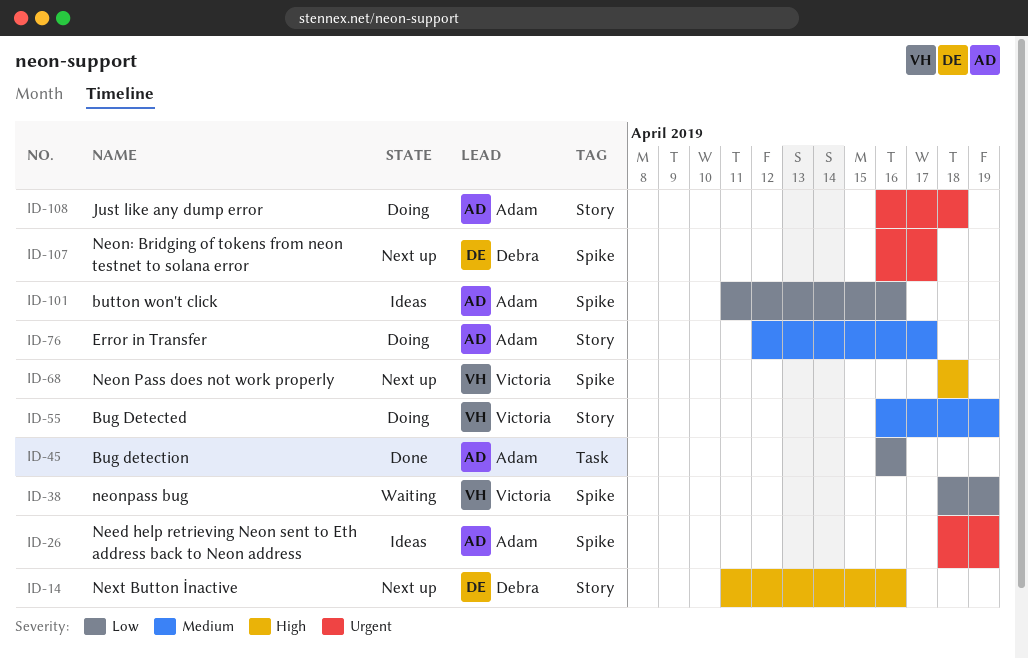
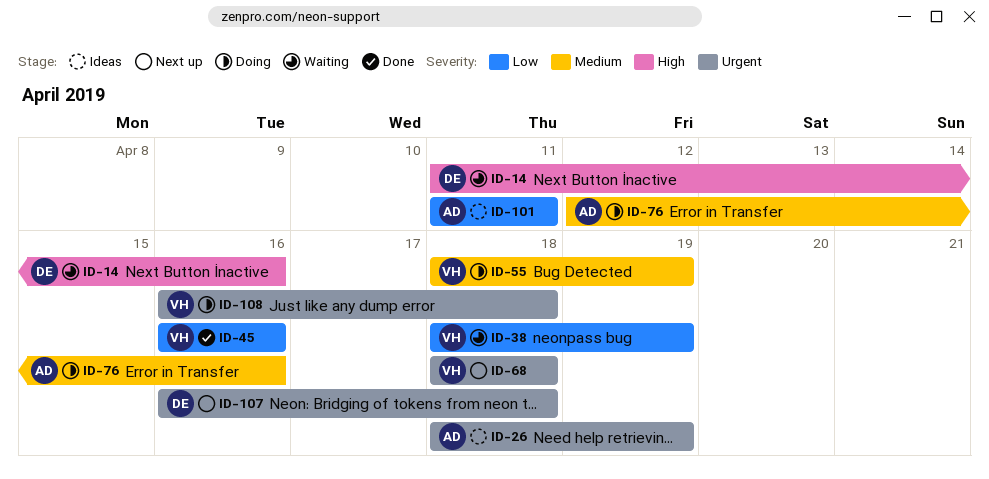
ID-14, status: Next up -> Waiting
ID-45, owner: Adam -> Victoria
ID-55, start: Apr 16 -> Apr 18
ID-68, priority: High -> Urgent
ID-76, due: Apr 17 -> Apr 16
ID-101, due: Apr 16 -> Apr 11
ID-107, due: Apr 17 -> Apr 18
ID-108, owner: Adam -> Victoria

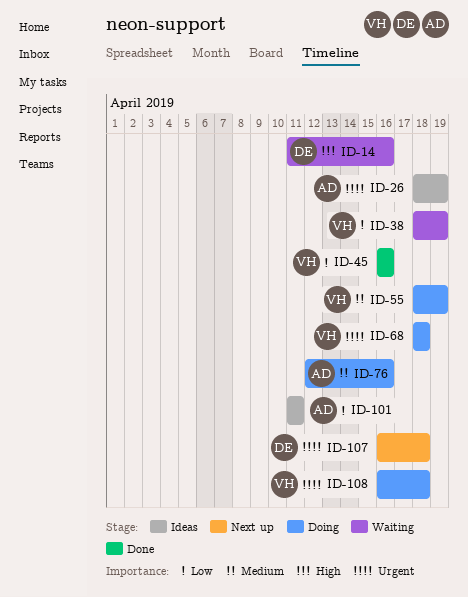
ID-68, status: Next up -> Doing

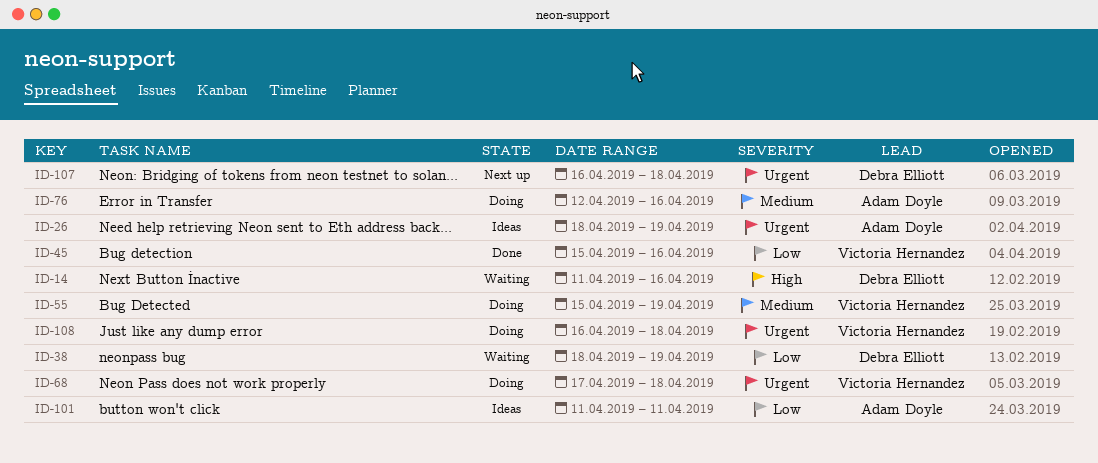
ID-38, owner: Victoria Hernandez -> Debra Elliott
ID-45, start: Apr 16 -> Apr 15
ID-55, start: Apr 18 -> Apr 15
ID-68, start: Apr 18 -> Apr 17

